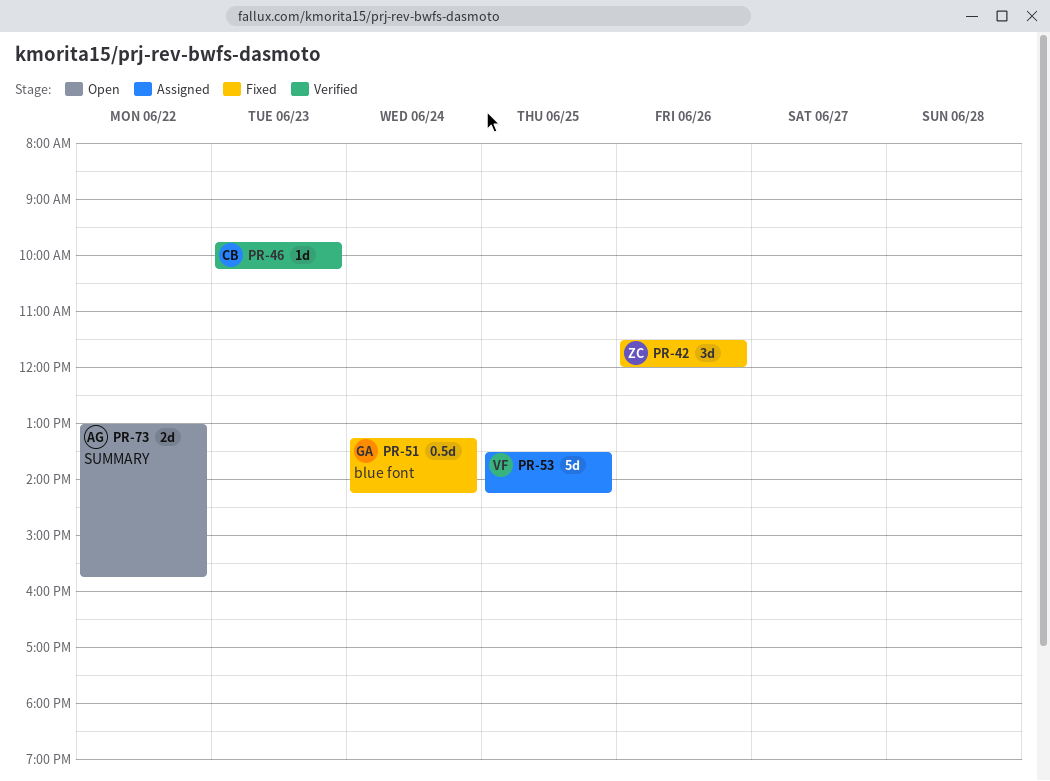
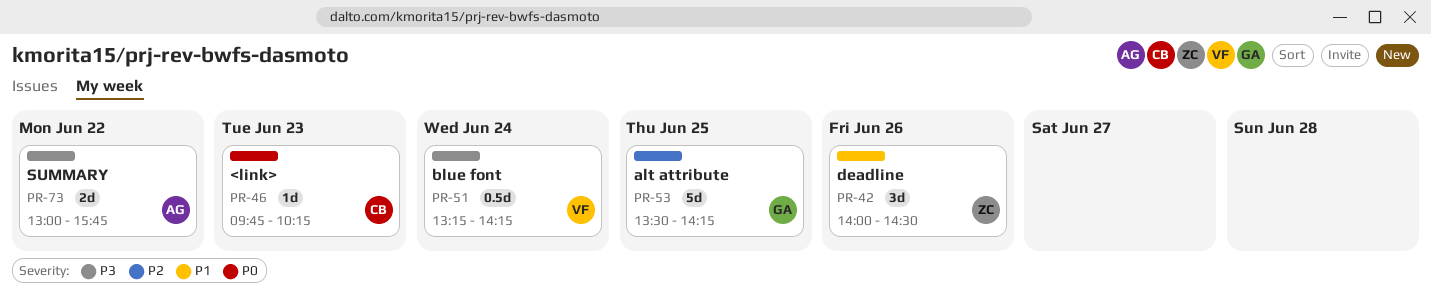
PR-42, begins: 11:30 -> 14:00
PR-42, ends: 12:00 -> 14:30
PR-51, owner: GA -> VF
PR-53, owner: VF -> GA

